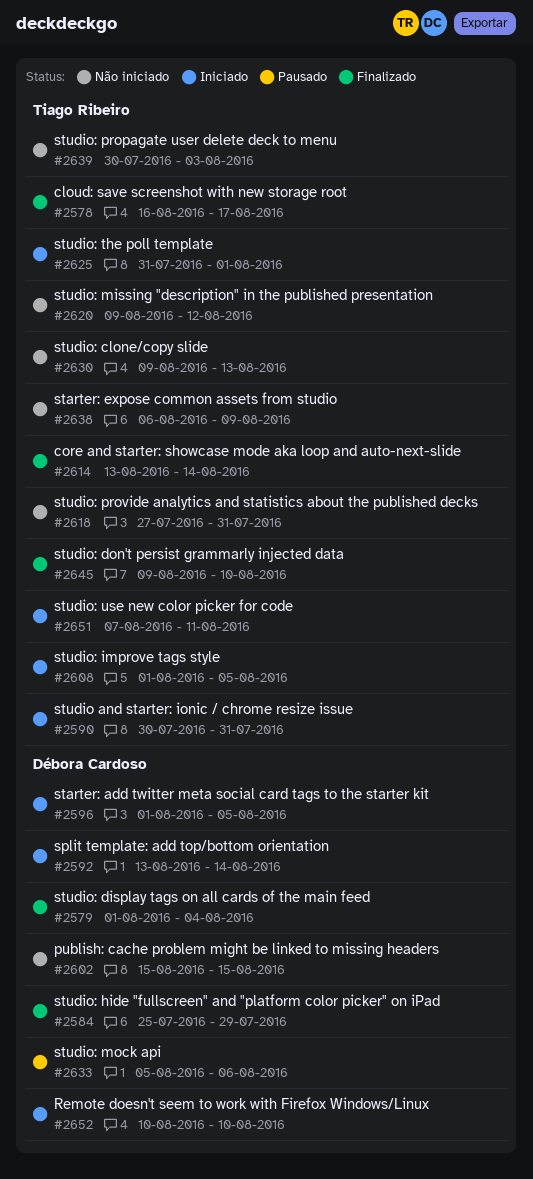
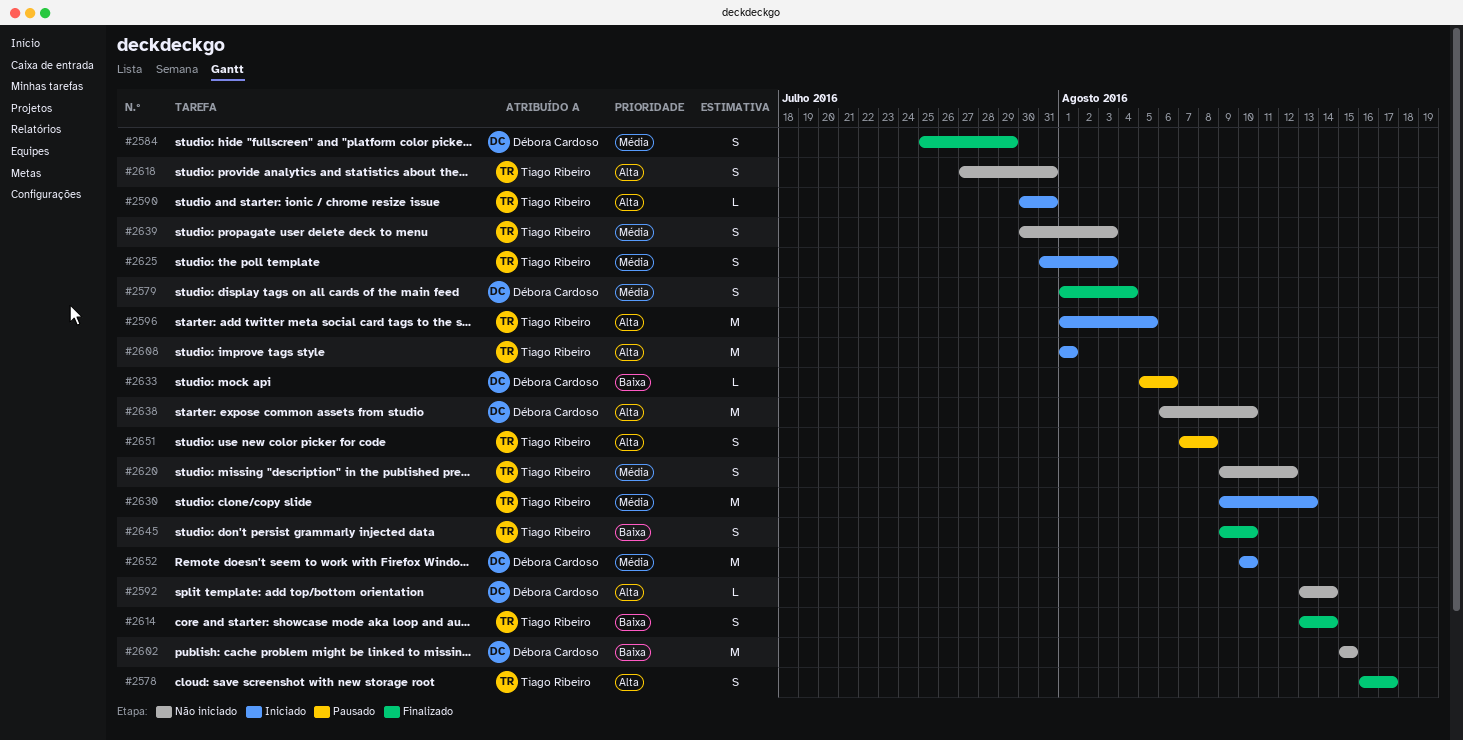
#2592, status: Iniciado -> Não iniciado
#2596, owner: Débora Cardoso -> Tiago Ribeiro
#2608, due: Aug 5 -> Aug 1
#2625, due: Aug 1 -> Aug 3
#2630, status: Não iniciado -> Iniciado
#2638, owner: Tiago Ribeiro -> Débora Cardoso
#2638, due: Aug 9 -> Aug 10
#2651, status: Iniciado -> Pausado
#2651, due: Aug 11 -> Aug 8

